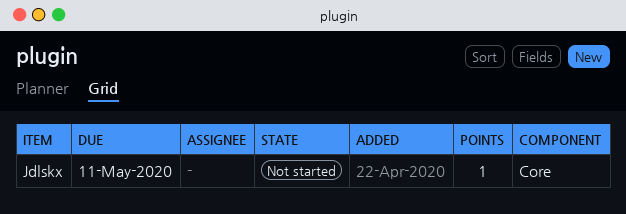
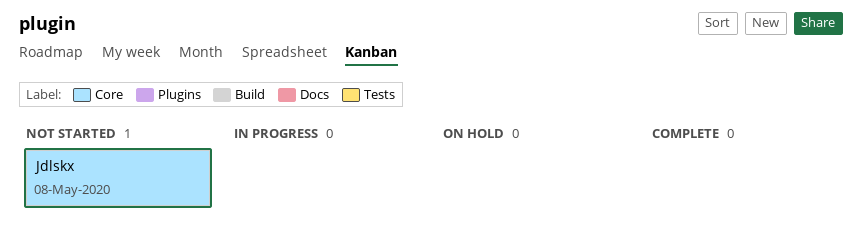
Jdlskx, due: May 11 -> May 8

